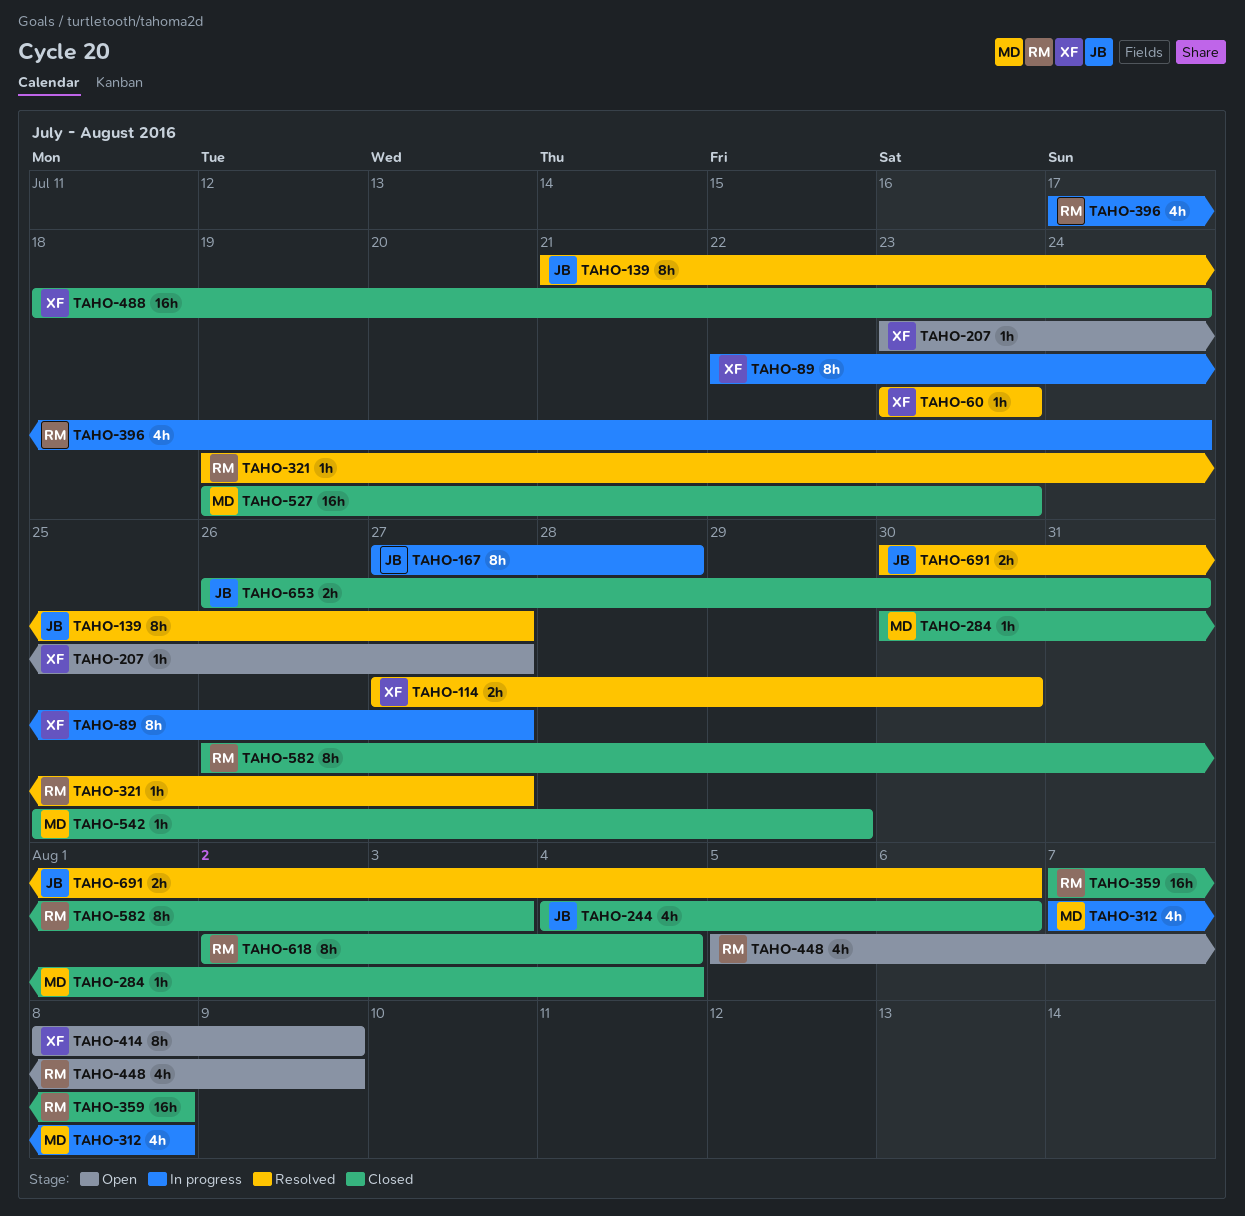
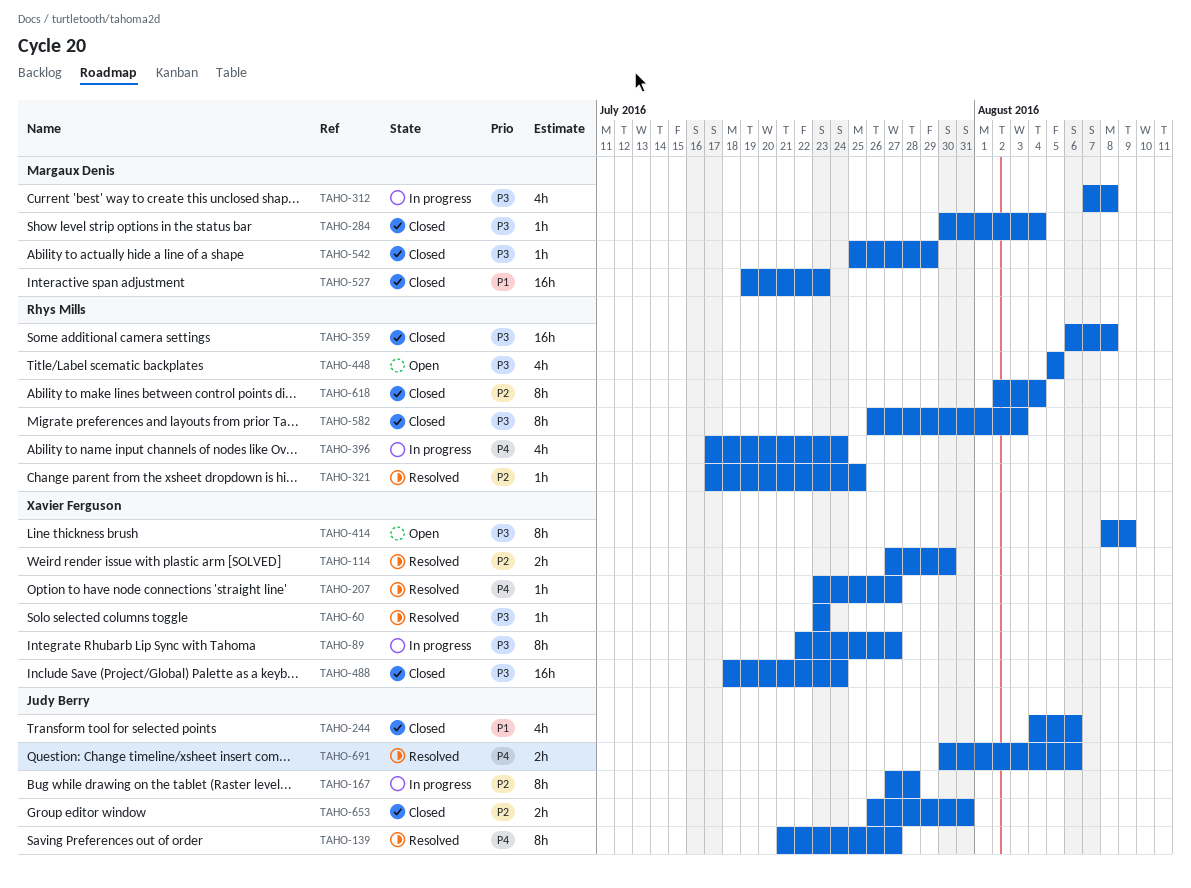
TAHO-207, status: Open -> Resolved
TAHO-321, start: Jul 19 -> Jul 17
TAHO-321, due: Jul 27 -> Jul 25
TAHO-359, start: Aug 7 -> Aug 6
TAHO-448, due: Aug 9 -> Aug 5

